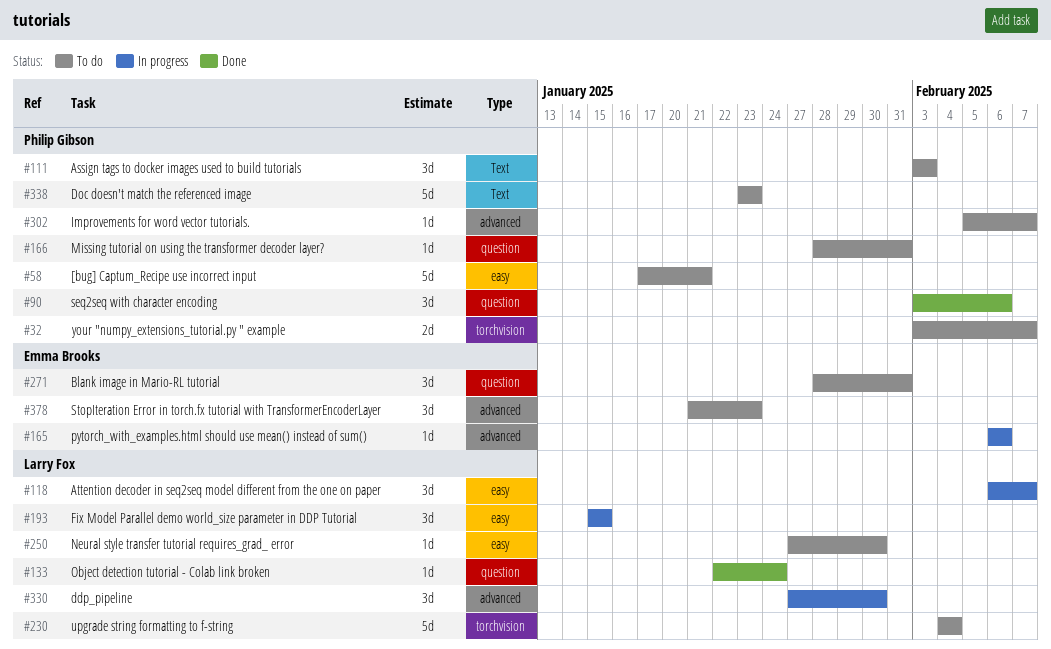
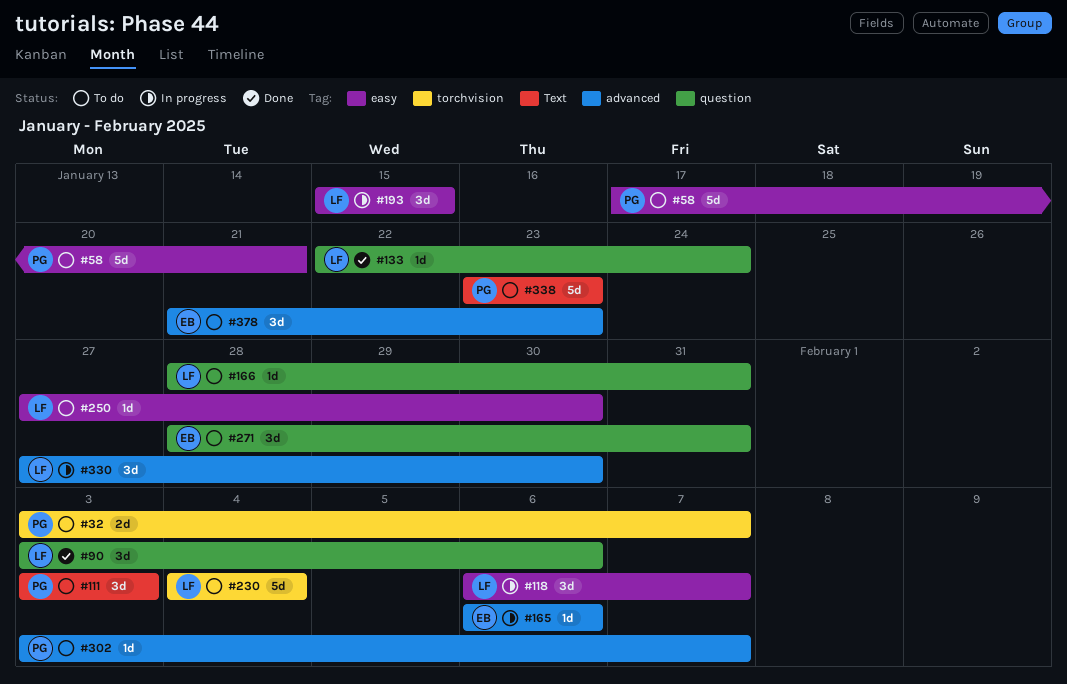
#90, owner: Philip Gibson -> Larry Fox
#166, owner: Philip Gibson -> Larry Fox
#302, start: Feb 5 -> Feb 3

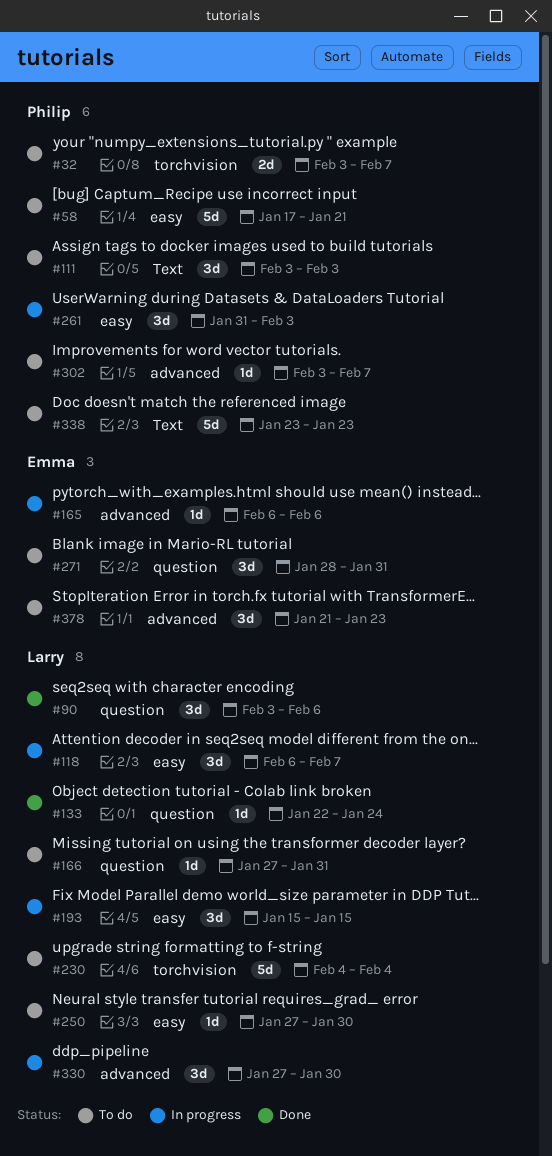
#166, start: Jan 28 -> Jan 27
#261: none -> present

